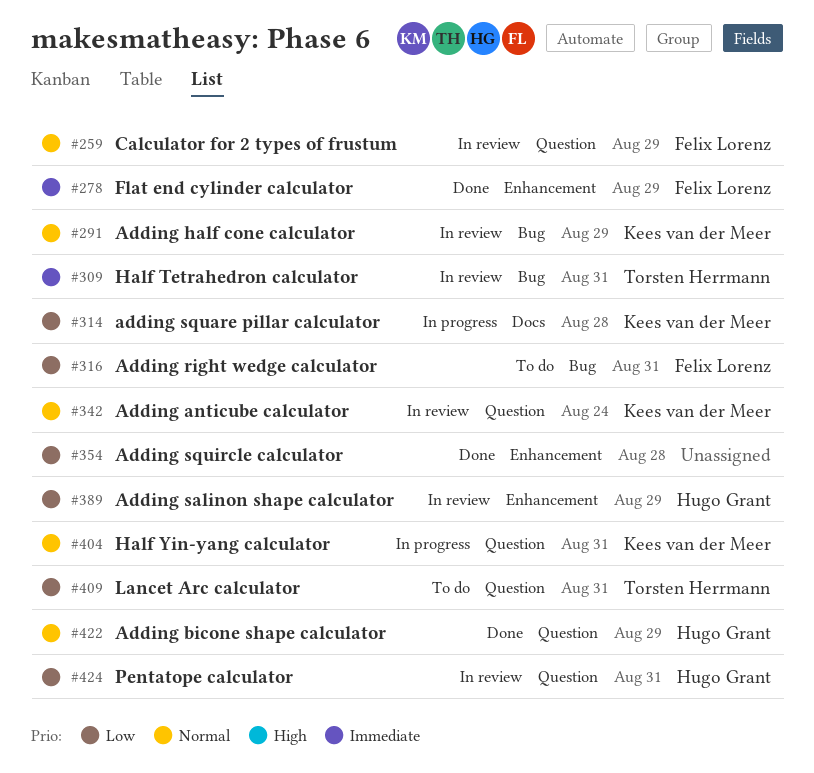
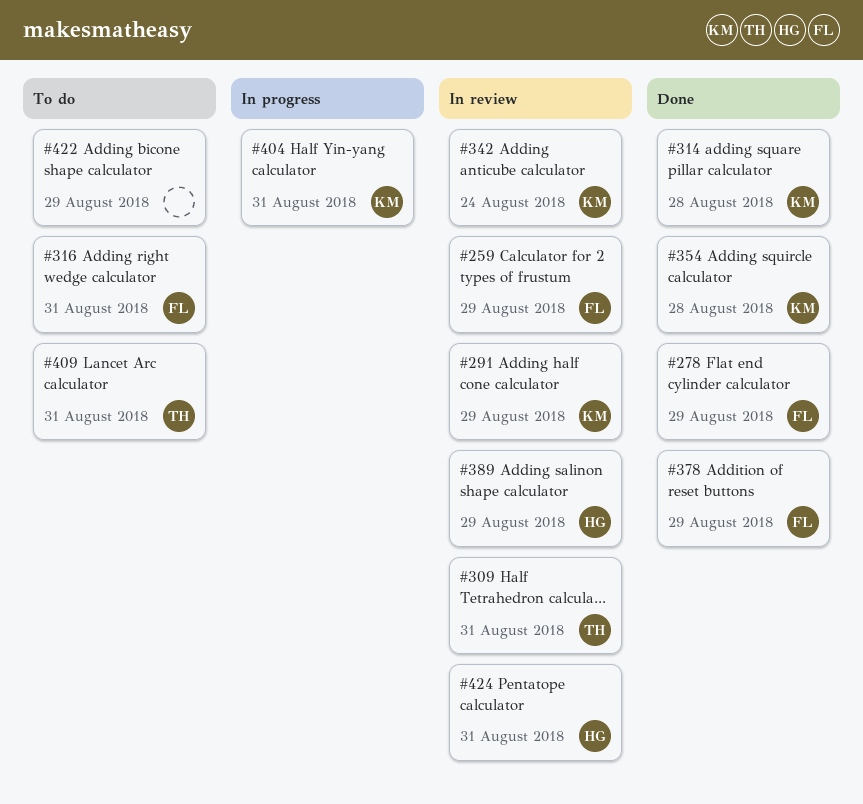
#314, status: In progress -> Done
#354, owner: none -> Kees van der Meer
#378: none -> present
#422, status: Done -> To do
#422, owner: Hugo Grant -> none

